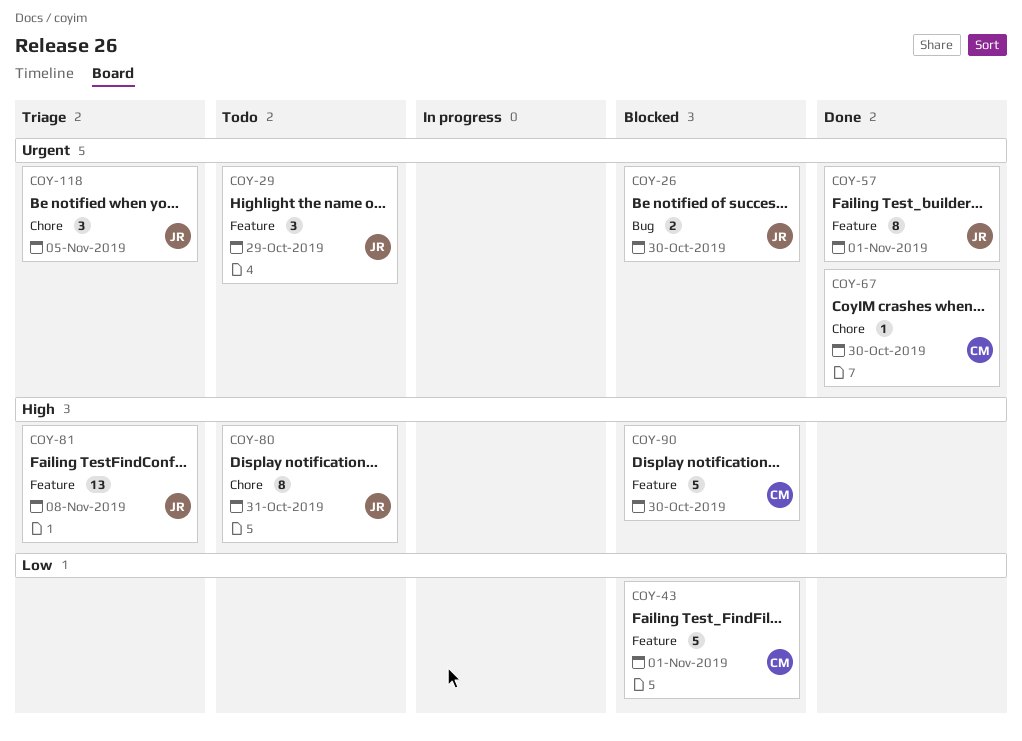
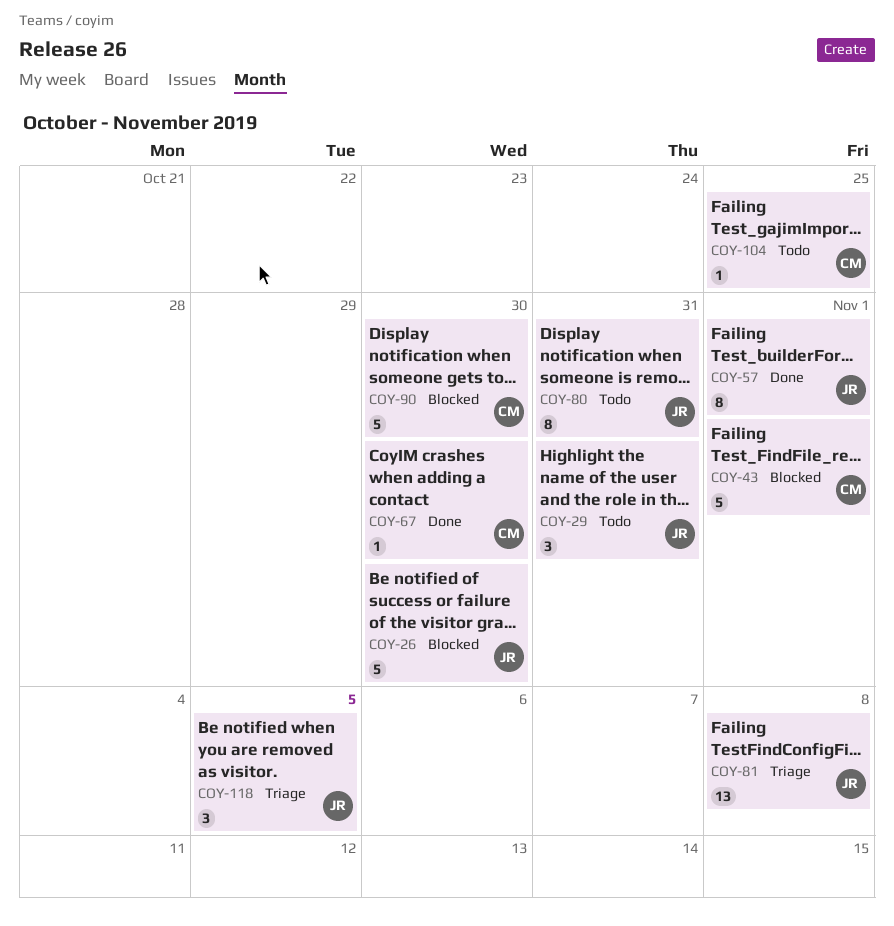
COY-26, estimate: 2 -> 5
COY-29, due: Oct 29 -> Oct 31
COY-104: none -> present

